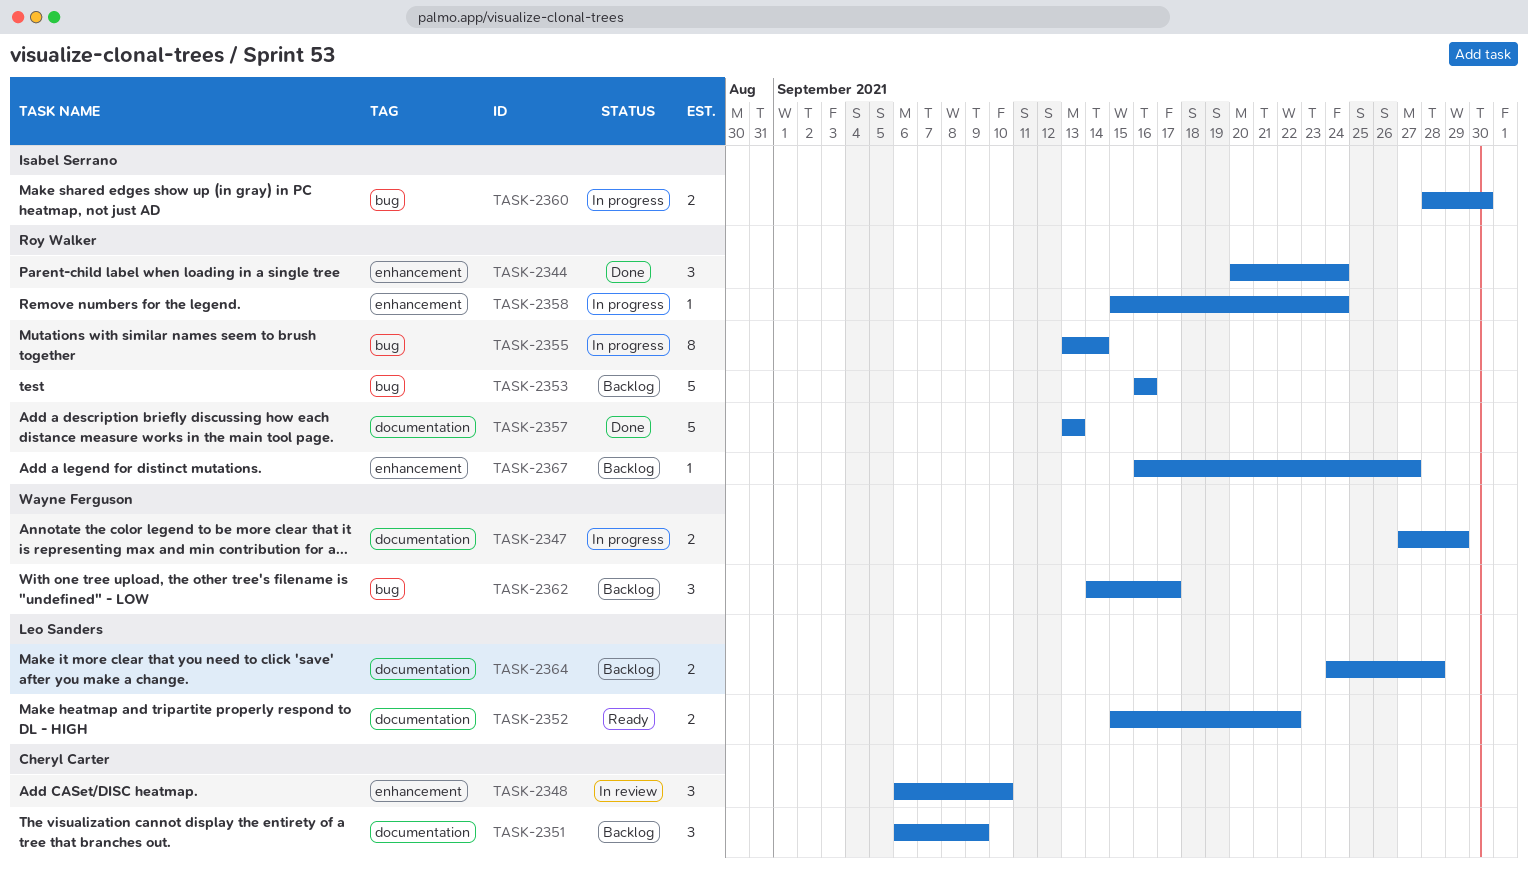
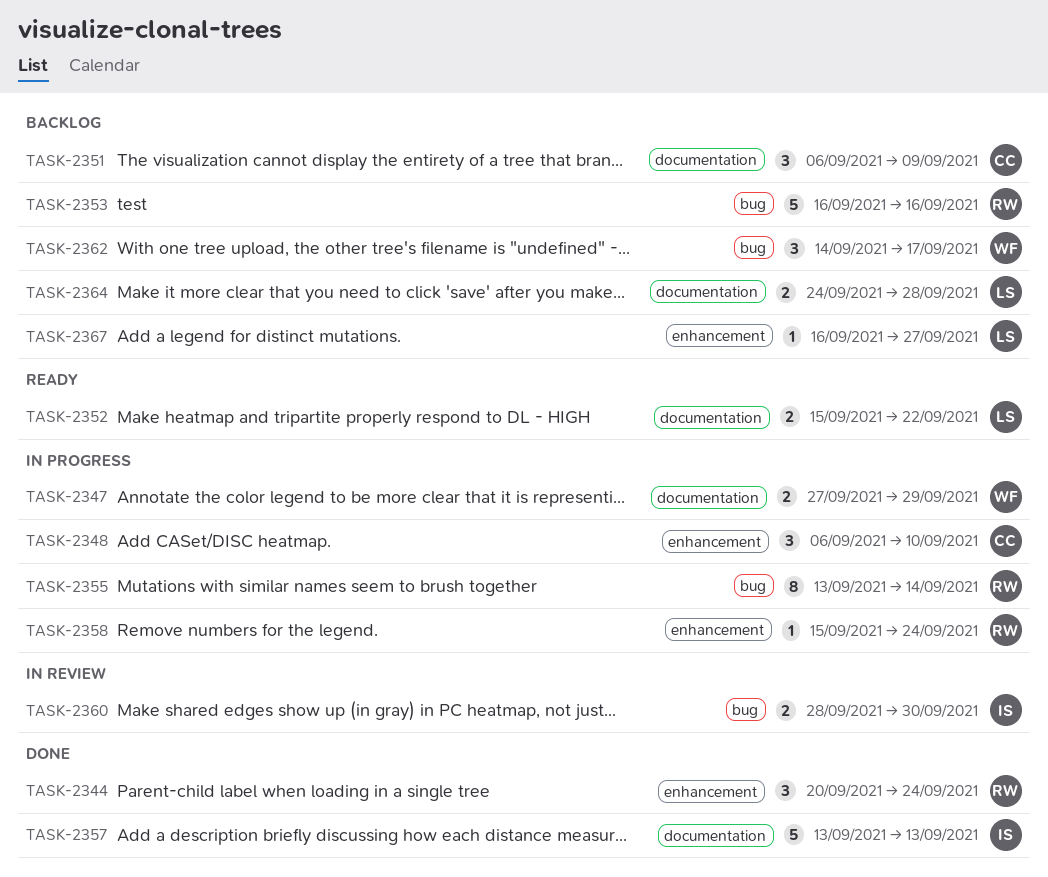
TASK-2348, status: In review -> In progress
TASK-2357, owner: Roy Walker -> Isabel Serrano
TASK-2360, status: In progress -> In review
TASK-2367, owner: Roy Walker -> Leo Sanders

